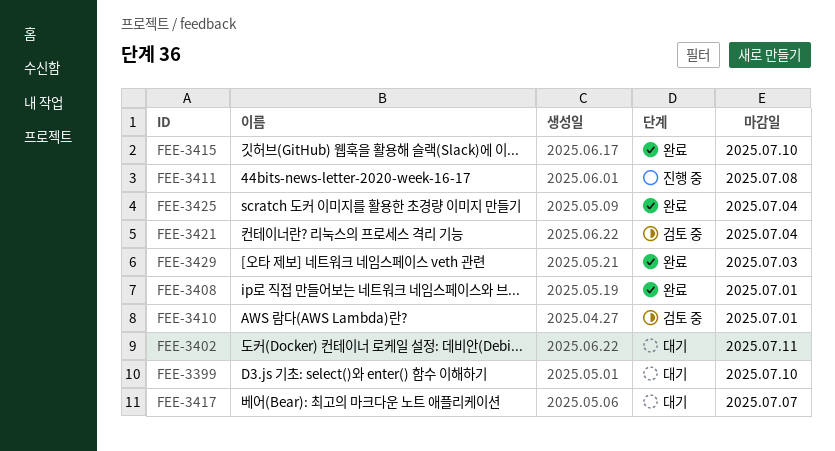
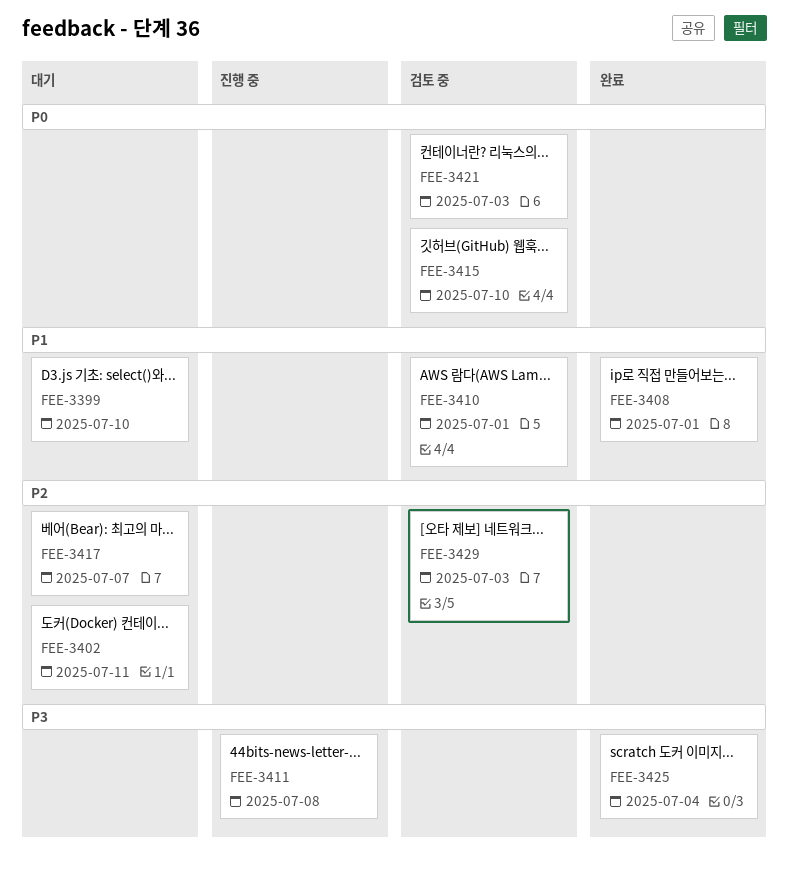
FEE-3415, status: 완료 -> 검토 중
FEE-3421, due: Jul 4 -> Jul 3
FEE-3429, status: 완료 -> 검토 중

